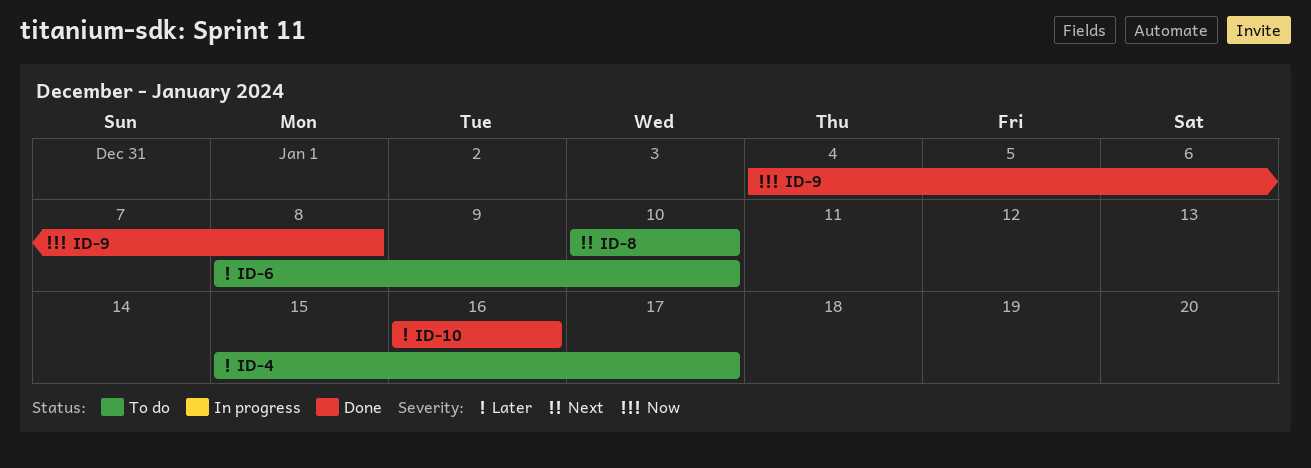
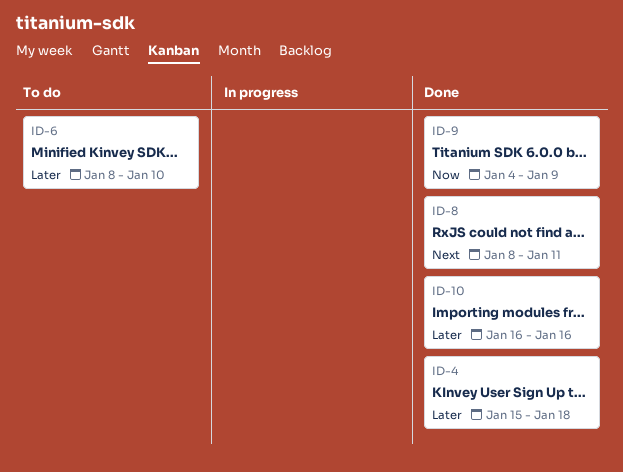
ID-4, status: To do -> Done
ID-4, due: Jan 17 -> Jan 18
ID-8, status: To do -> Done
ID-8, start: Jan 10 -> Jan 8
ID-8, due: Jan 10 -> Jan 11
ID-9, due: Jan 8 -> Jan 9

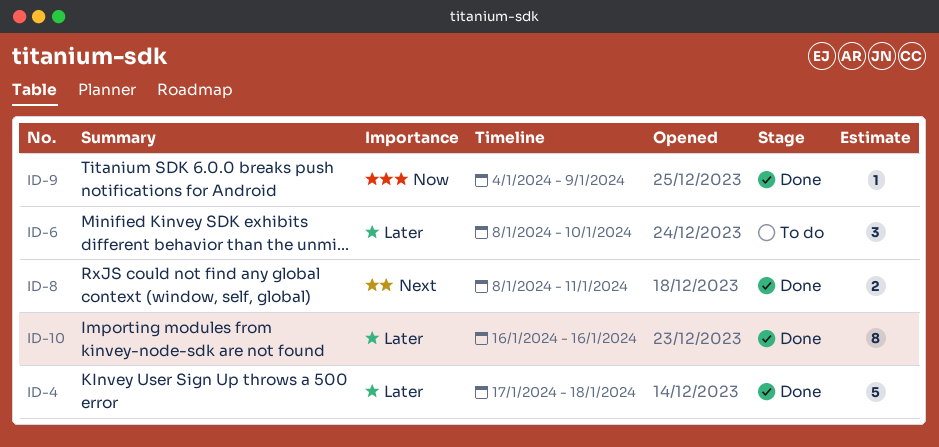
ID-4, start: Jan 15 -> Jan 17

